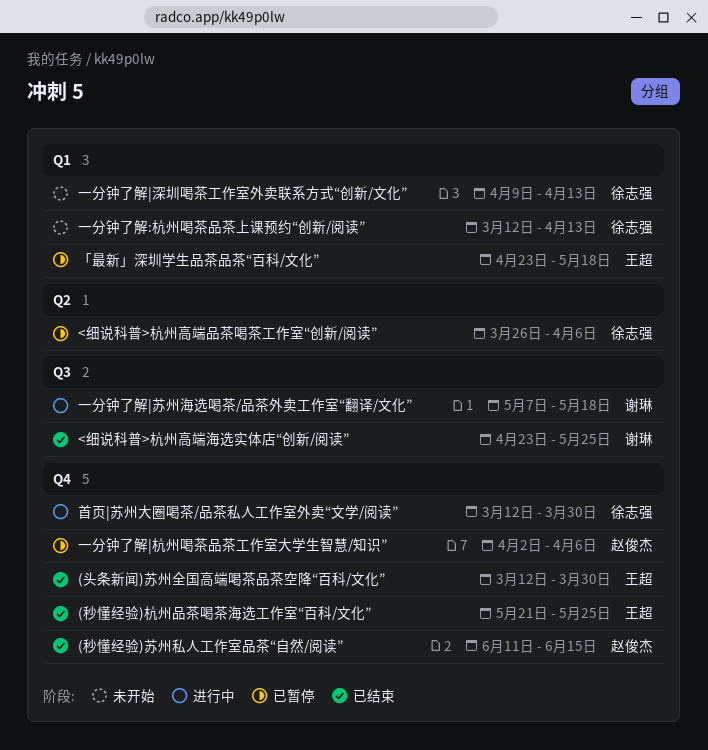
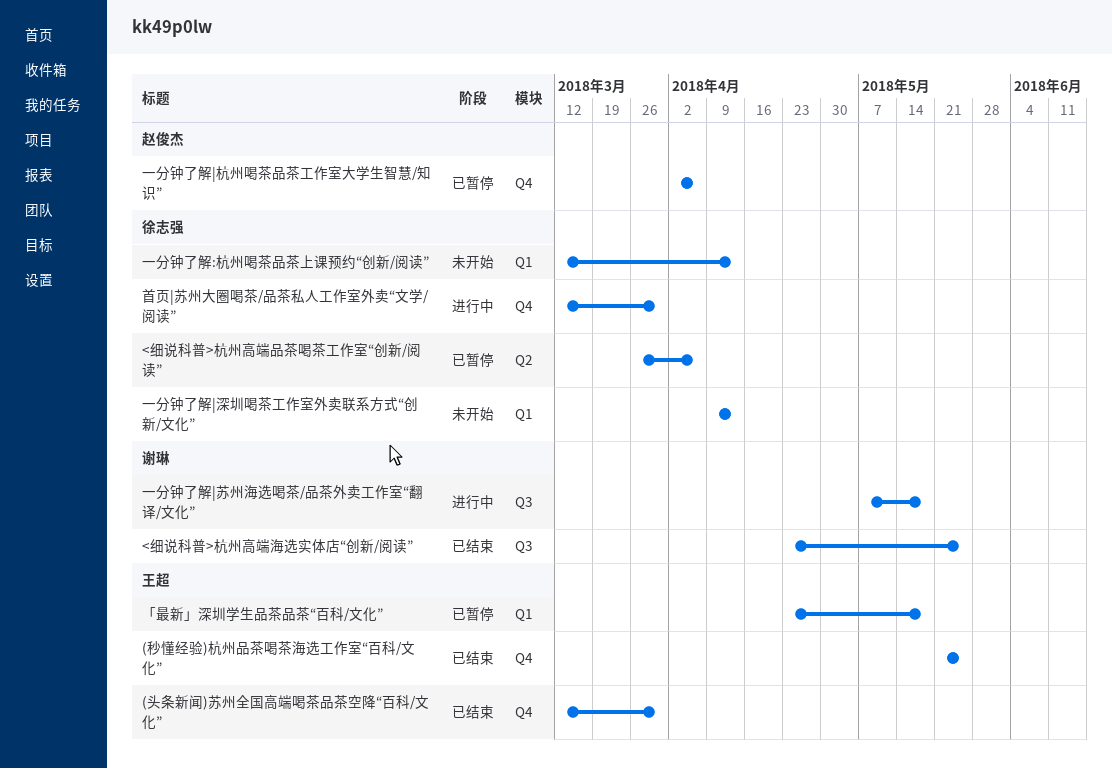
(秒懂经验)苏州私人工作室品茶“自然/阅读”: present -> none

